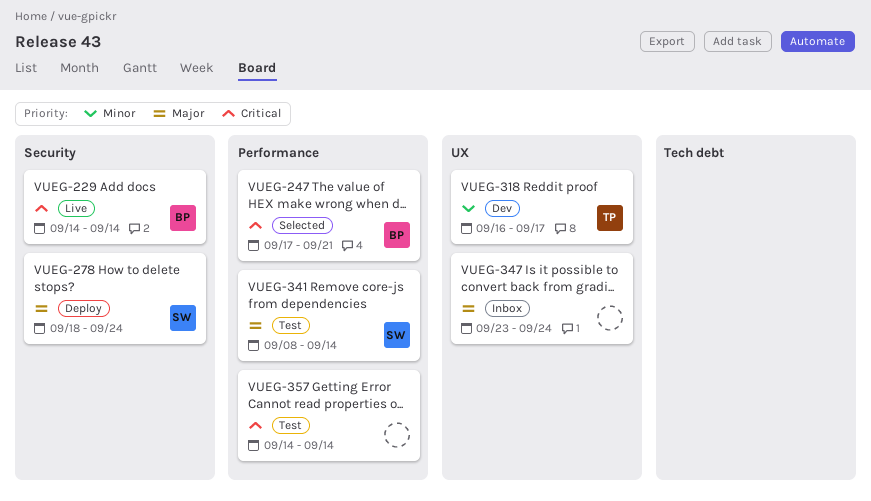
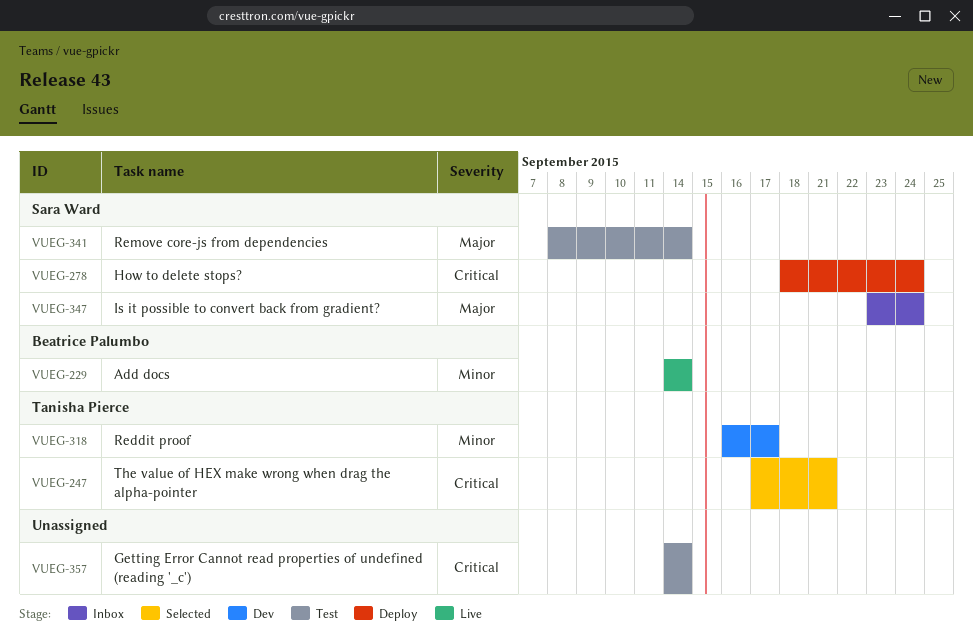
VUEG-229, priority: Critical -> Minor
VUEG-247, owner: Beatrice Palumbo -> Tanisha Pierce
VUEG-278, priority: Major -> Critical
VUEG-347, owner: none -> Sara Ward

